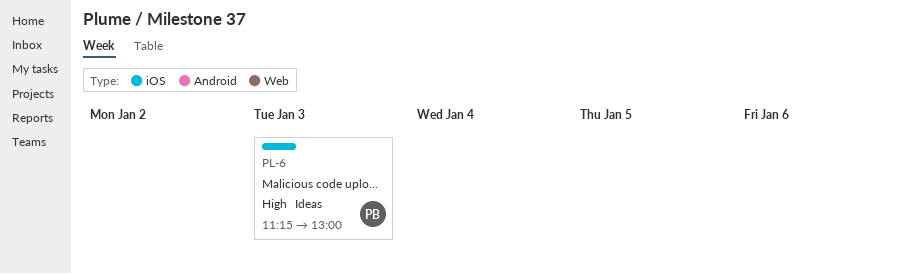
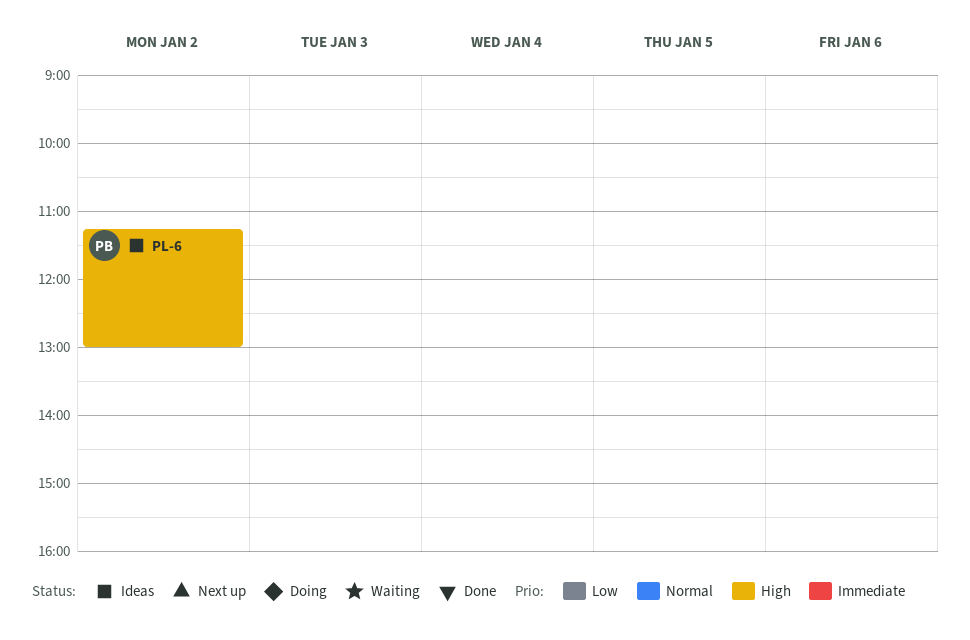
PL-6, day: Jan 3 -> Jan 2

